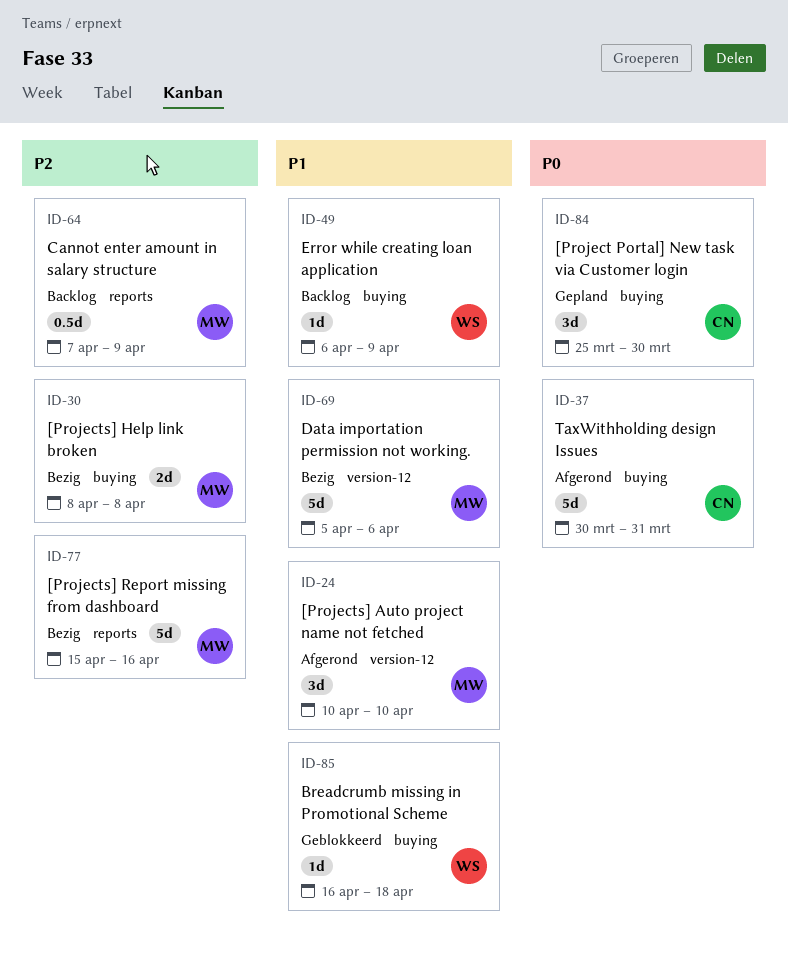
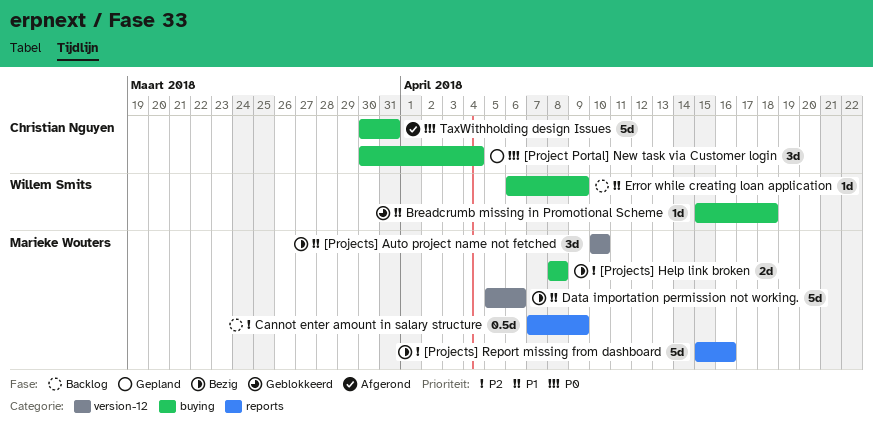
[Project Portal] New task via Customer login, start: Mar 25 -> Mar 30
[Project Portal] New task via Customer login, due: Mar 30 -> Apr 4
[Projects] Auto project name not fetched, status: Afgerond -> Bezig
Breadcrumb missing in Promotional Scheme, start: Apr 16 -> Apr 15

